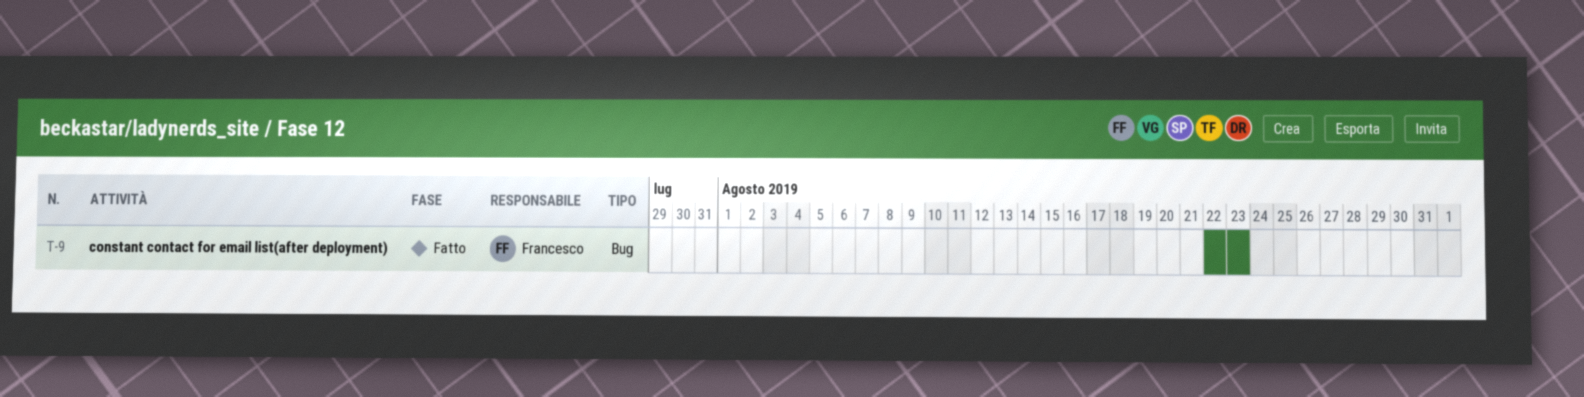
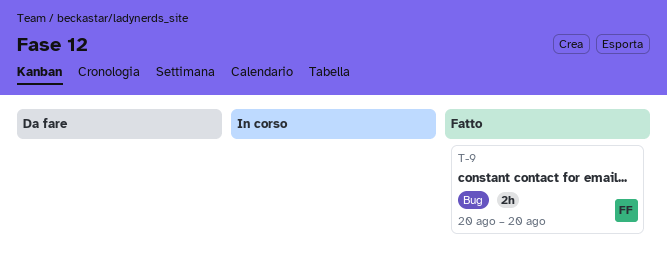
T-9, start: Aug 22 -> Aug 20
T-9, due: Aug 23 -> Aug 20

